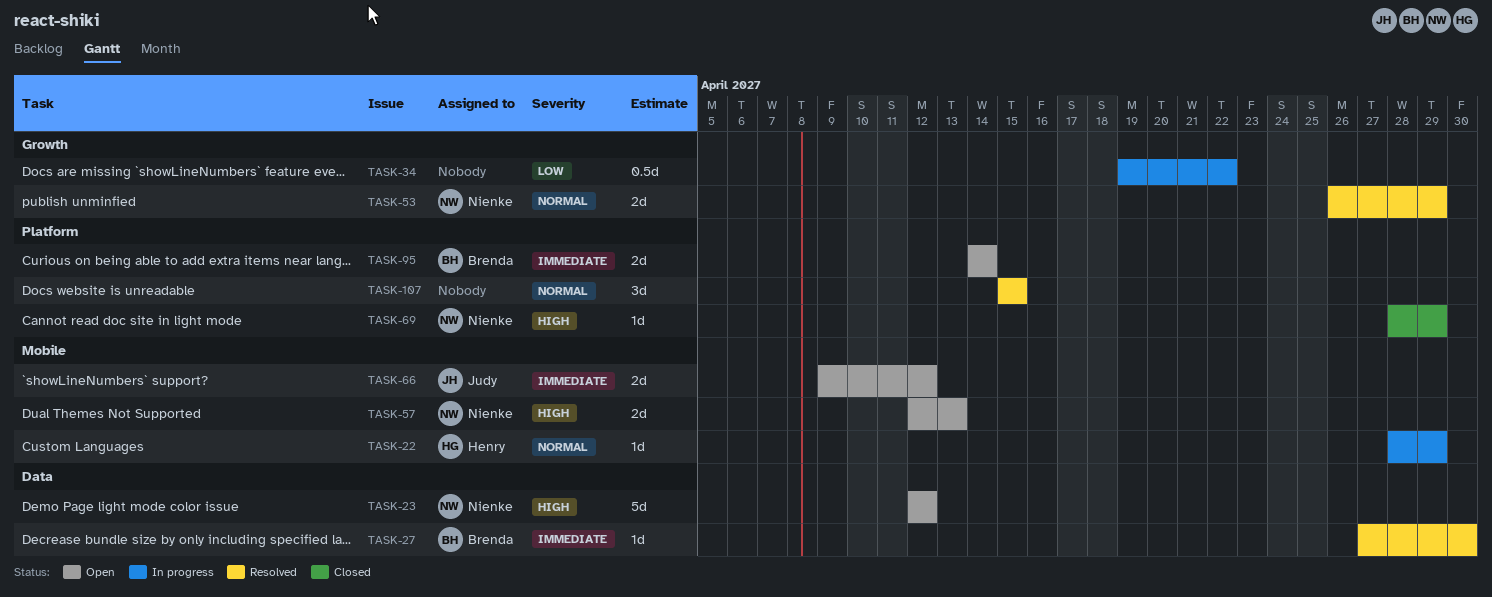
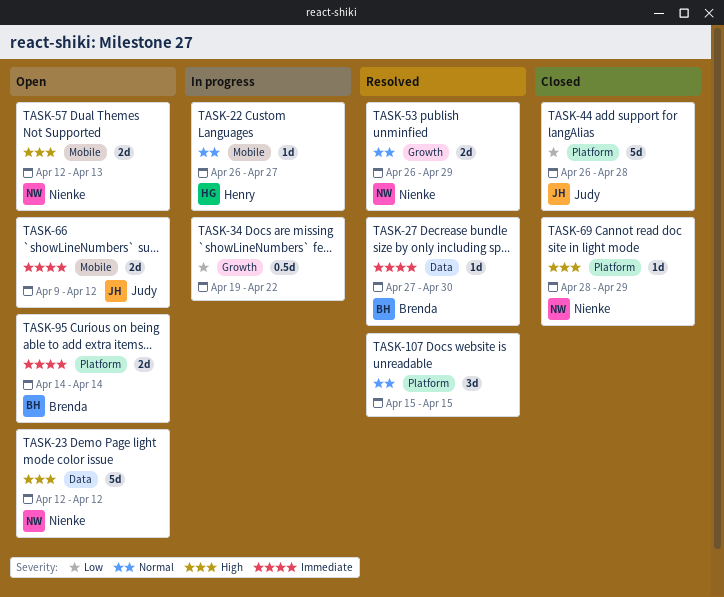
TASK-22, start: Apr 28 -> Apr 26
TASK-22, due: Apr 29 -> Apr 27
TASK-44: none -> present

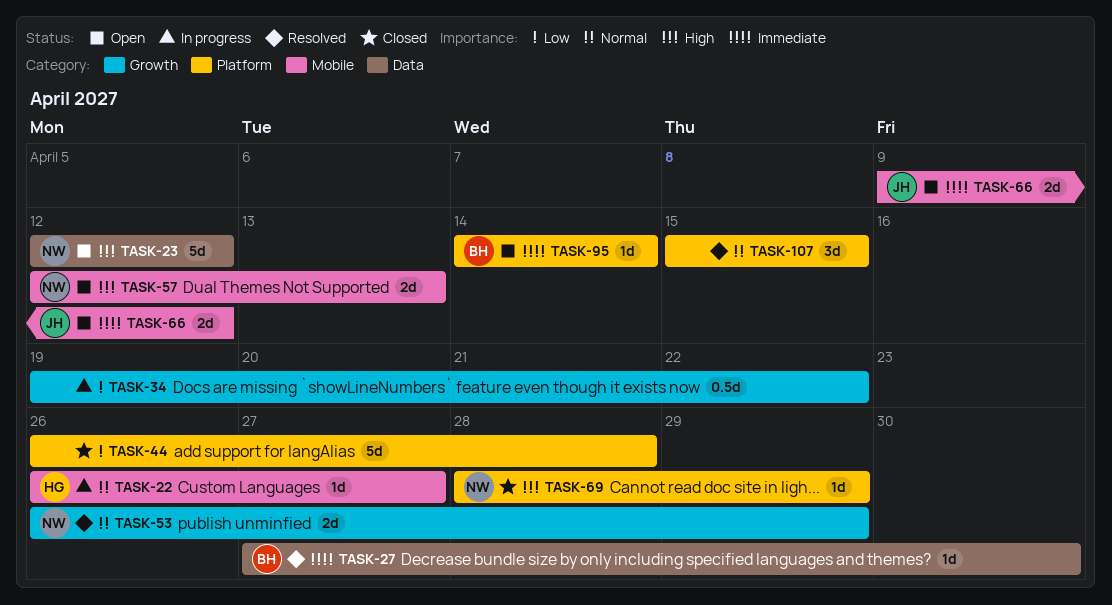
TASK-44, owner: Judy -> none
TASK-95, estimate: 2d -> 1d

